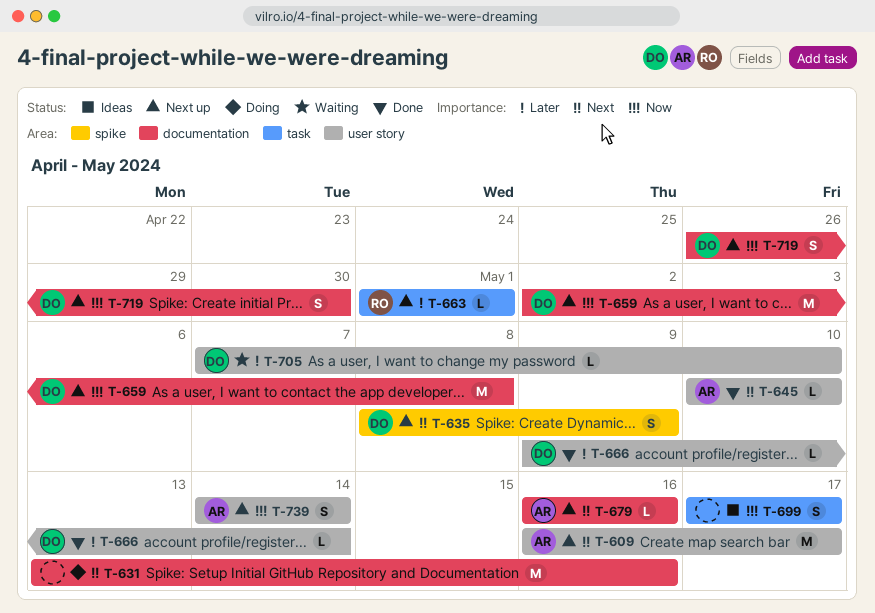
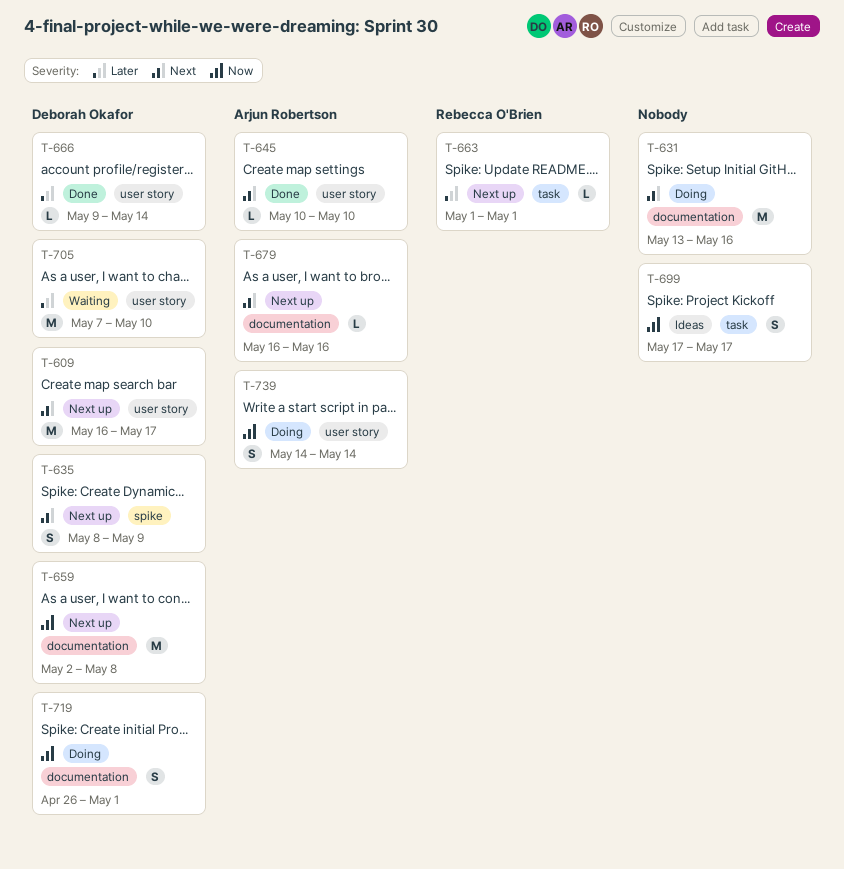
T-609, owner: Arjun Robertson -> Deborah Okafor
T-705, estimate: L -> M
T-719, status: Next up -> Doing
T-719, due: Apr 30 -> May 1
T-739, status: Next up -> Doing

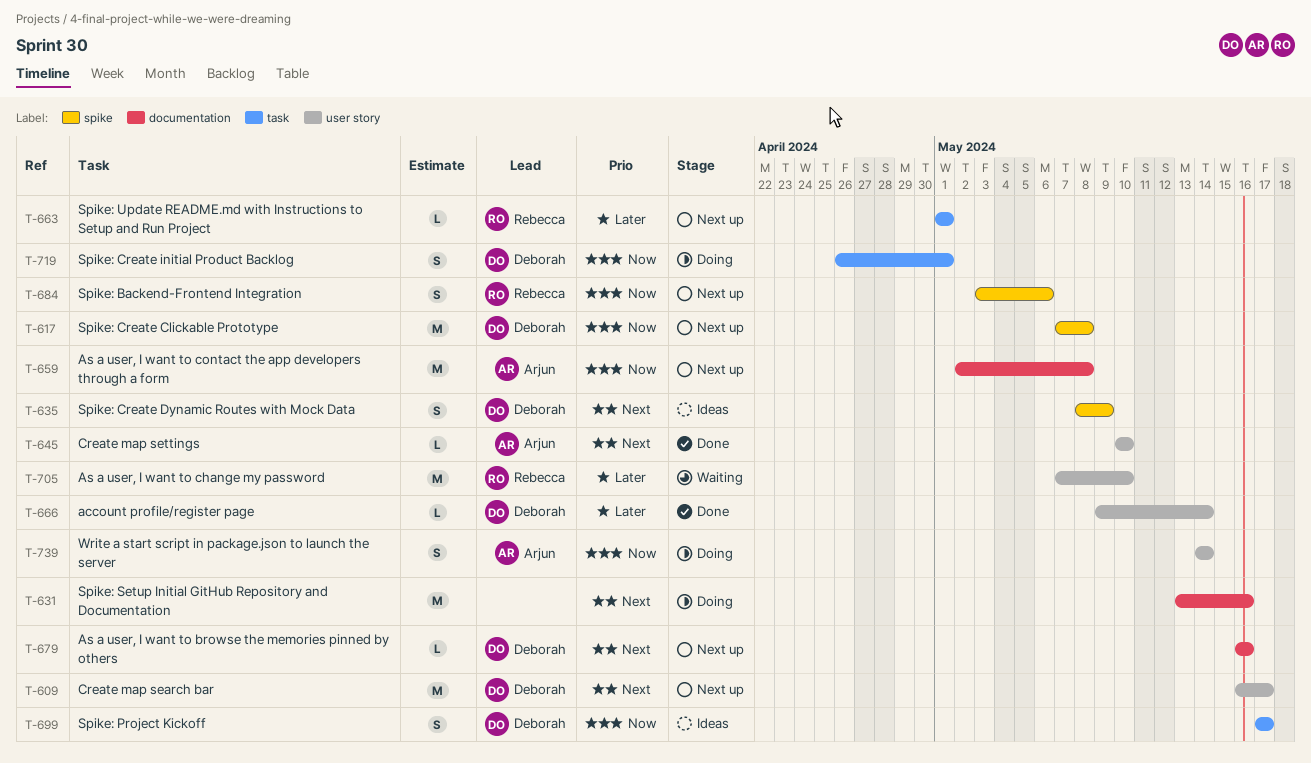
T-617: none -> present
T-635, status: Next up -> Ideas
T-659, owner: Deborah Okafor -> Arjun Robertson
T-679, owner: Arjun Robertson -> Deborah Okafor
T-684: none -> present
T-699, owner: none -> Deborah Okafor
T-705, owner: Deborah Okafor -> Rebecca O'Brien
T-719, label: documentation -> task

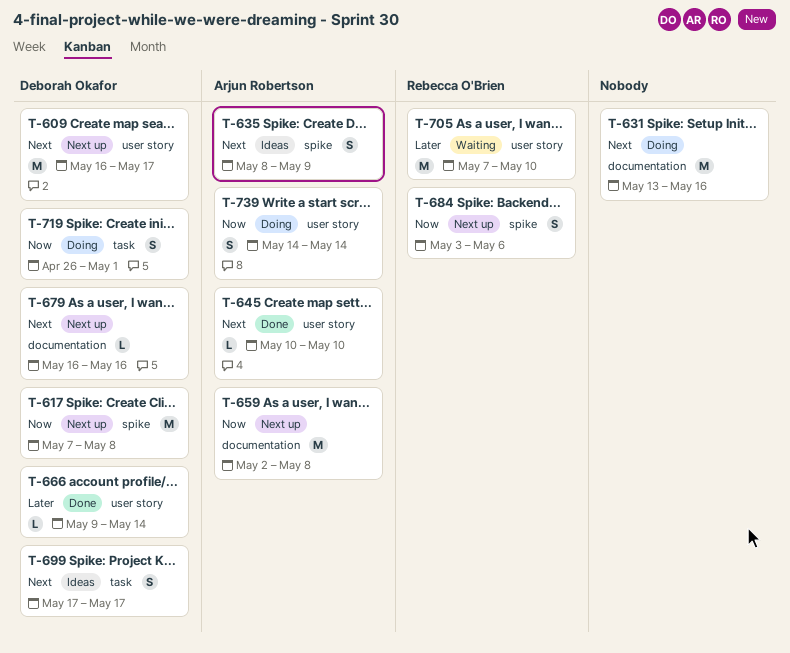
T-635, owner: Deborah Okafor -> Arjun Robertson
T-663: present -> none
T-699, priority: Now -> Next

